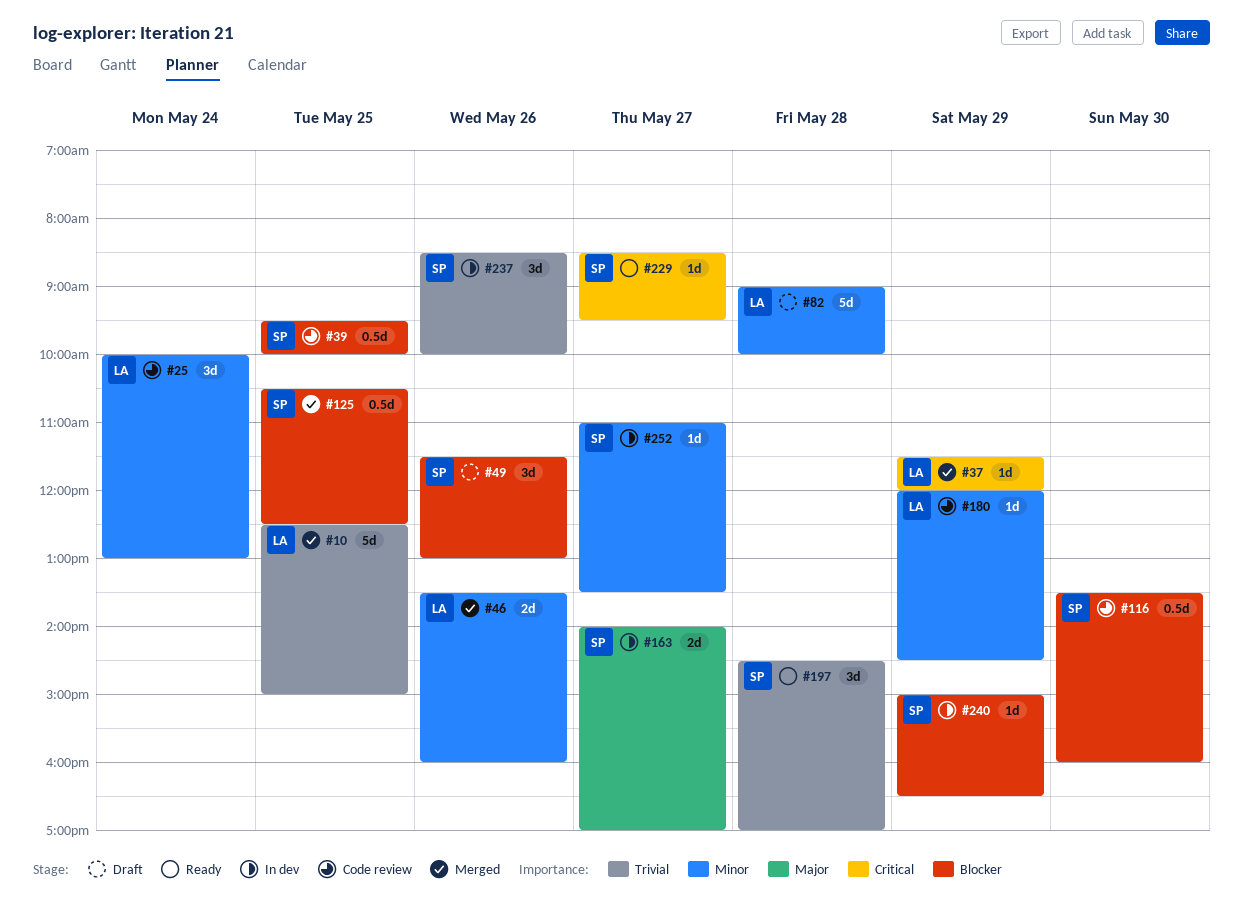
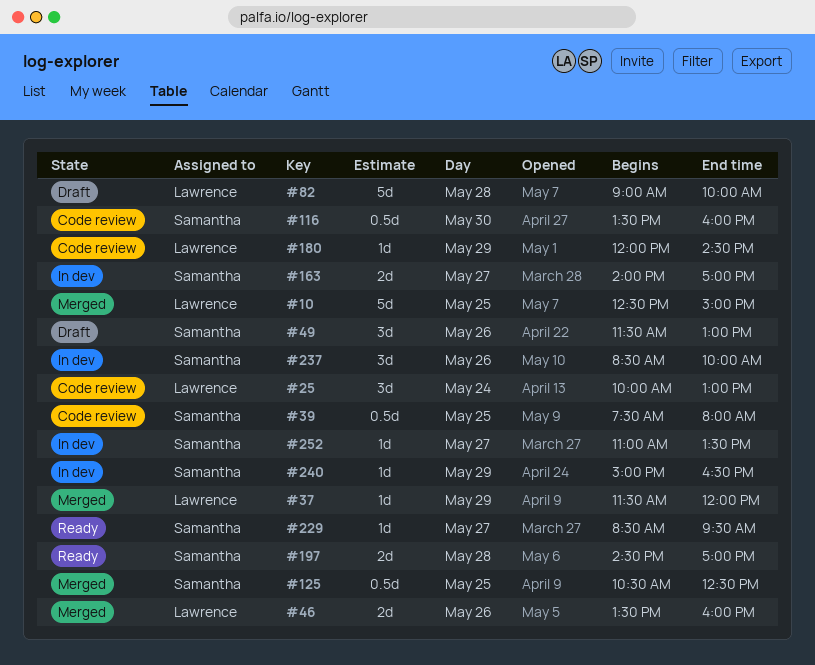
#39, begins: 09:30 -> 07:30
#39, ends: 10:00 -> 08:00
#197, estimate: 3d -> 2d

